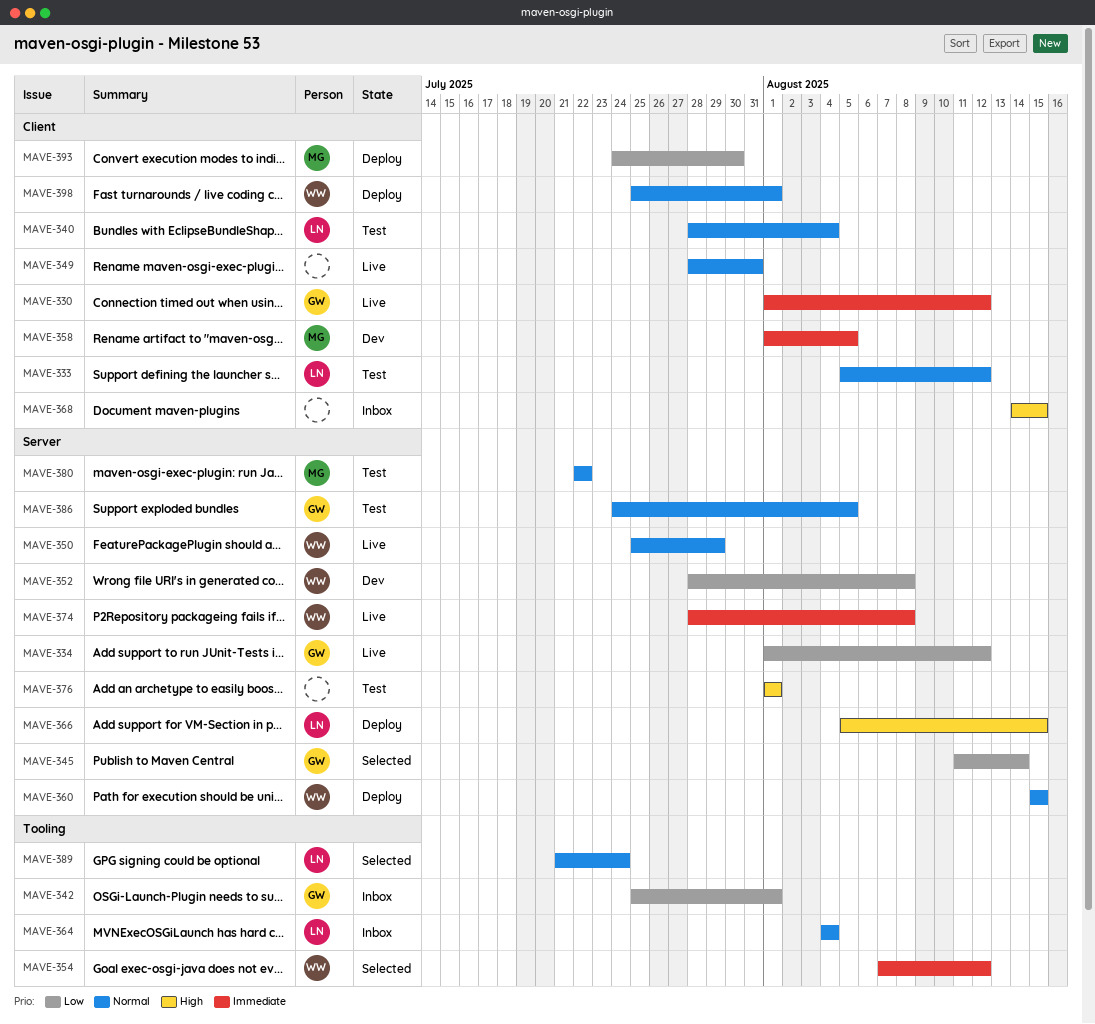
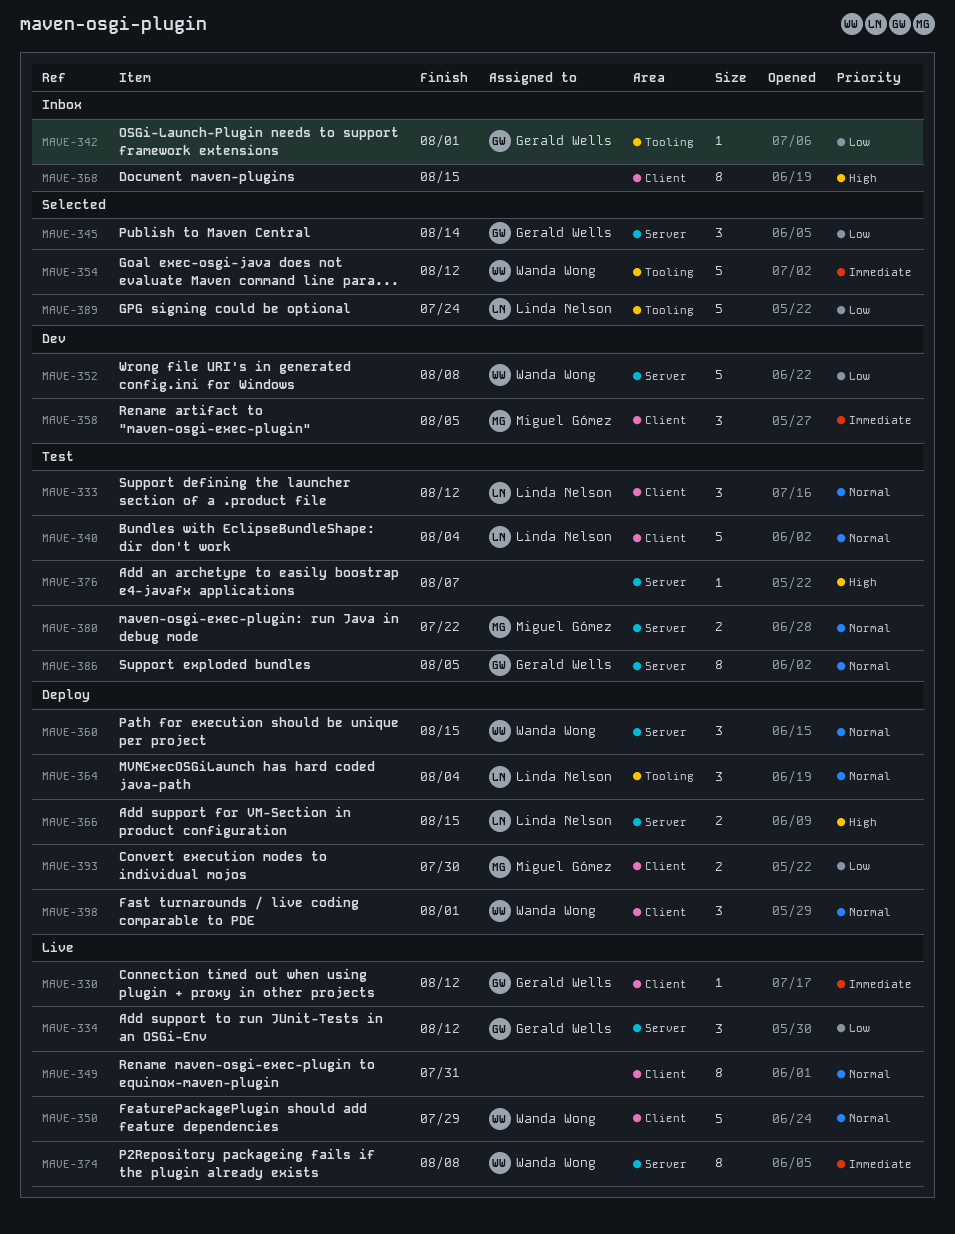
MAVE-350, label: Server -> Client
MAVE-364, status: Inbox -> Deploy
MAVE-376, due: Aug 1 -> Aug 7
MAVE-389, priority: Normal -> Low

